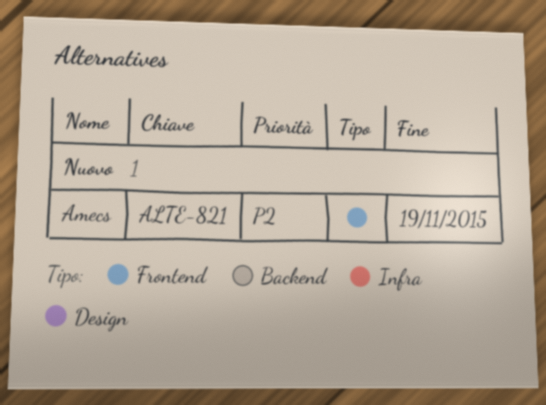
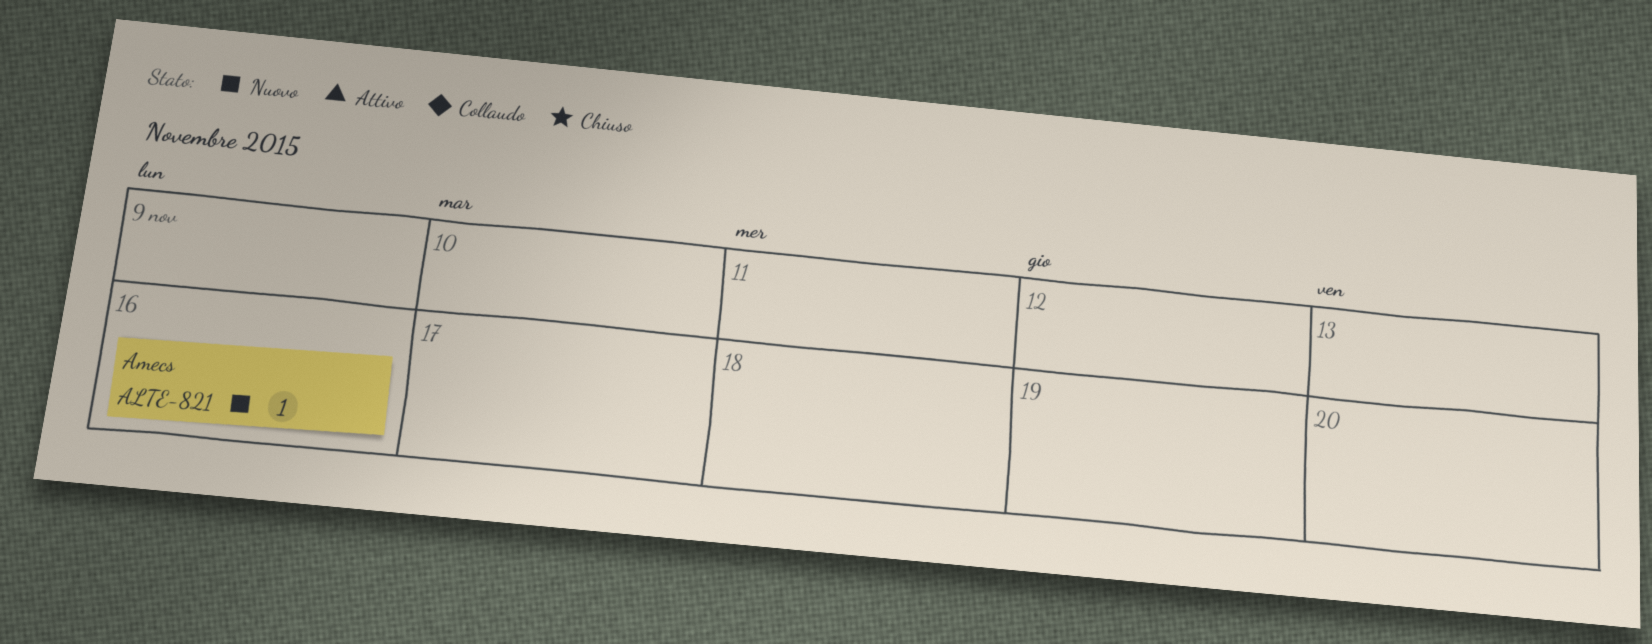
ALTE-821, due: Nov 19 -> Nov 16

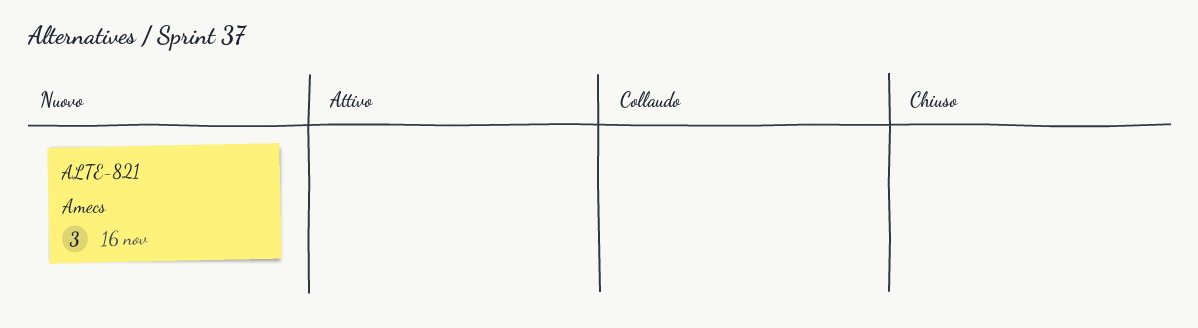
ALTE-821, estimate: 1 -> 3

